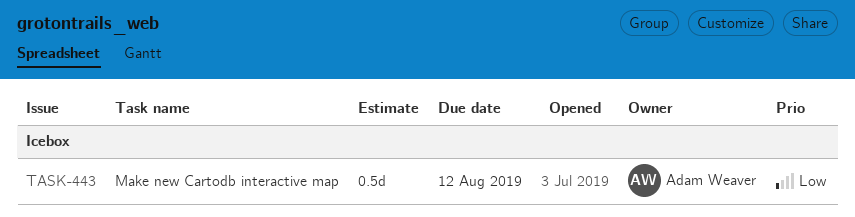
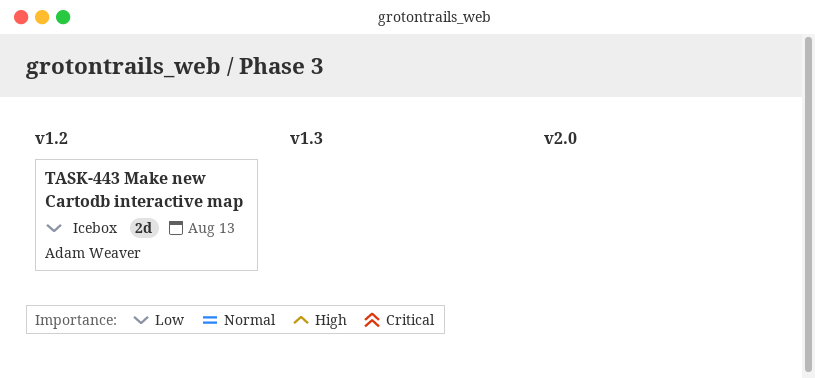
TASK-443, estimate: 0.5d -> 2d
TASK-443, due: Aug 12 -> Aug 13

